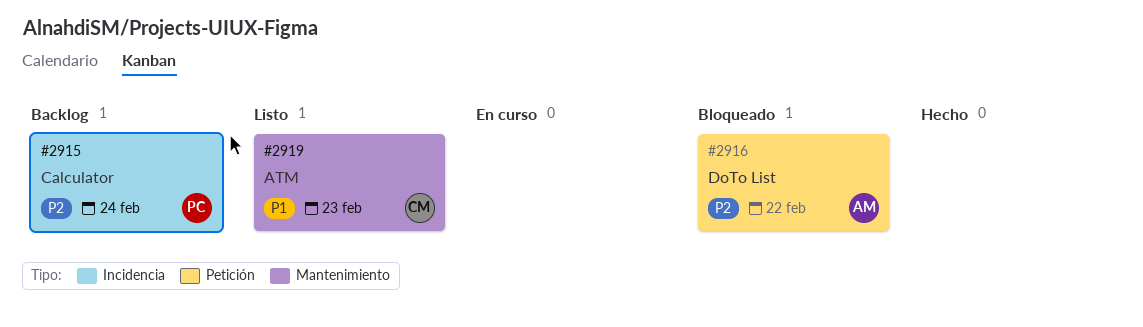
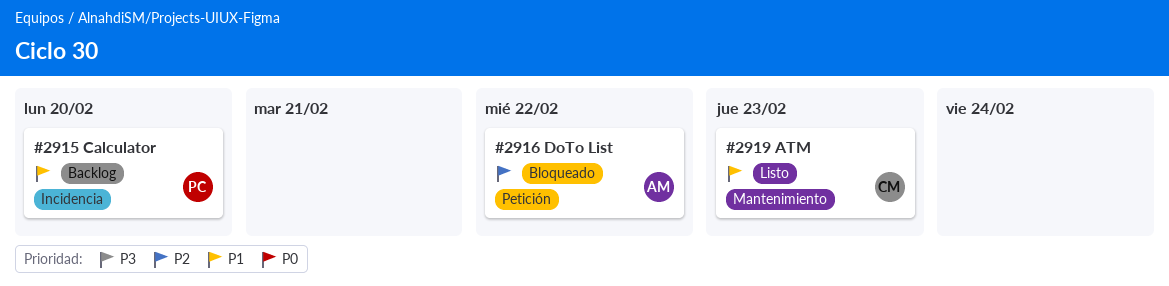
#2915, priority: P2 -> P1
#2915, due: Feb 24 -> Feb 20

